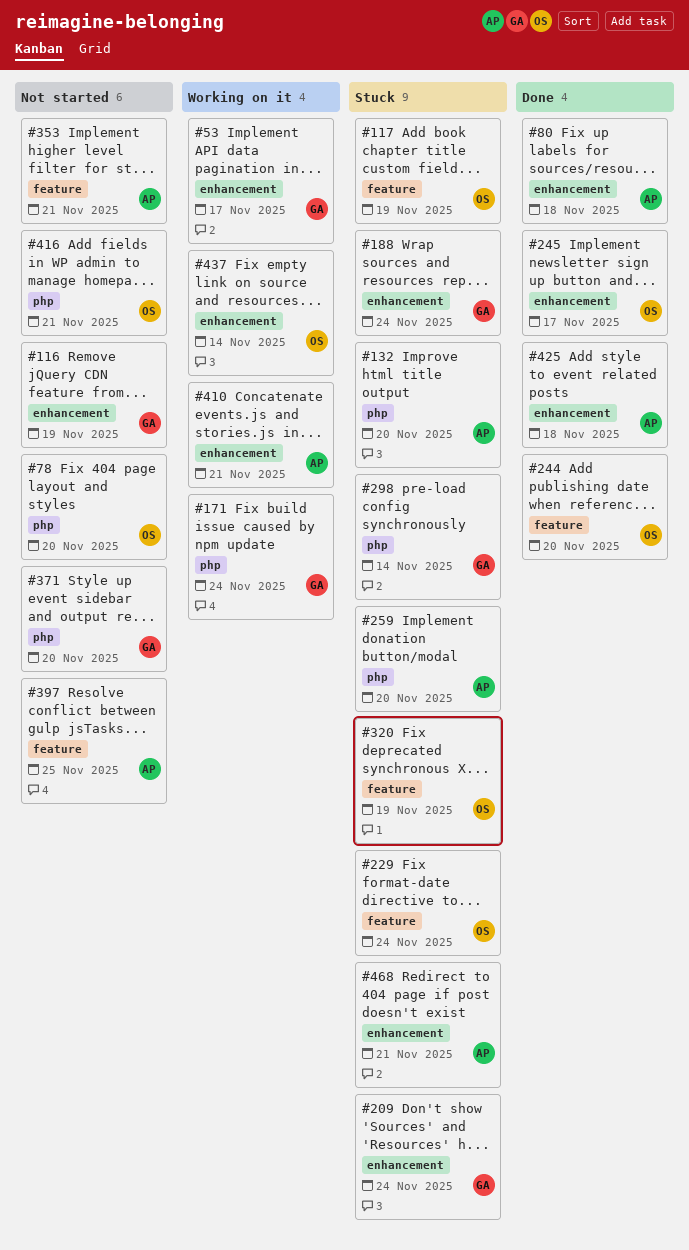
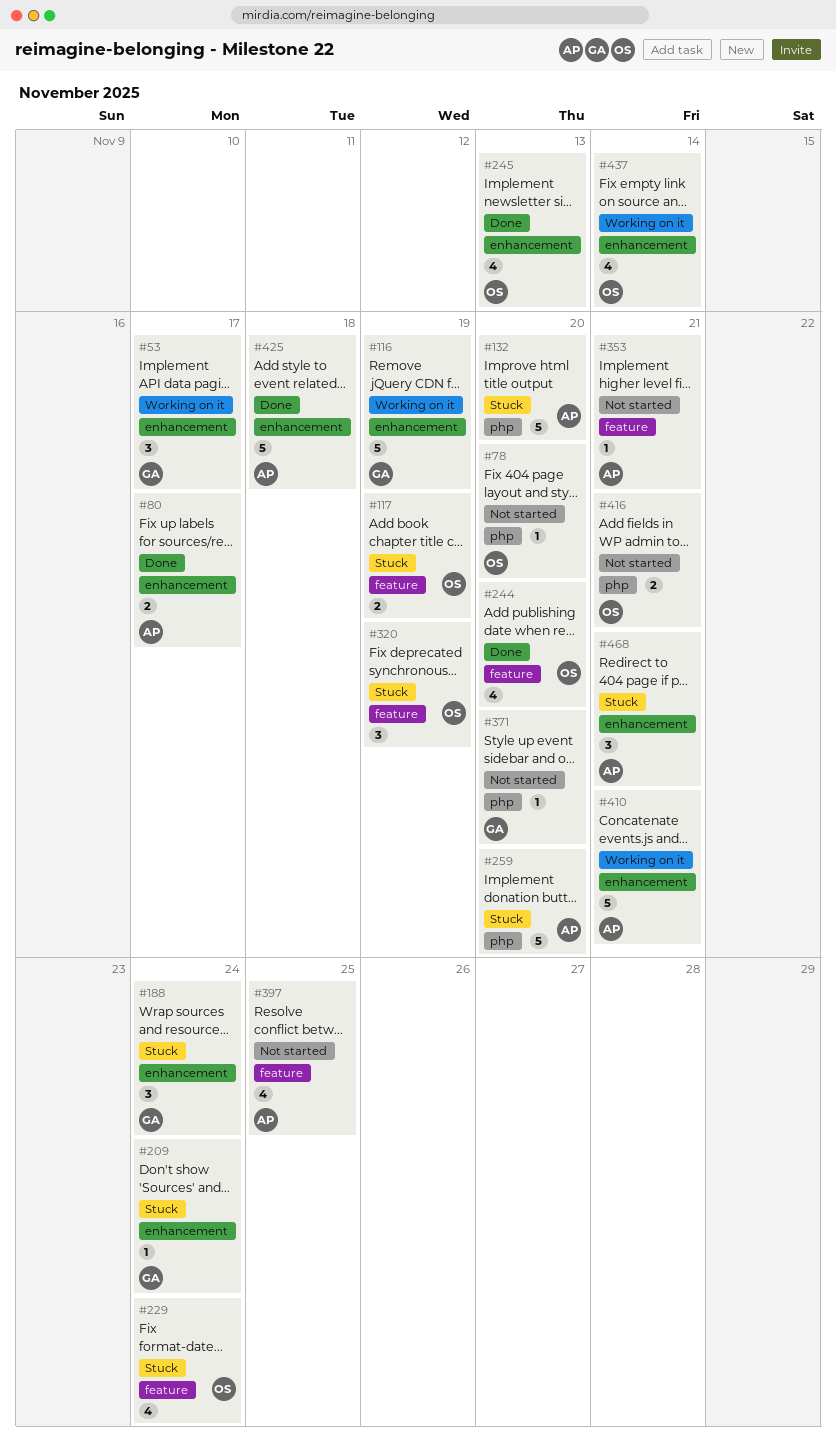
#80, due: Nov 18 -> Nov 17
#116, status: Not started -> Working on it
#171: present -> none
#245, due: Nov 17 -> Nov 13
#298: present -> none

